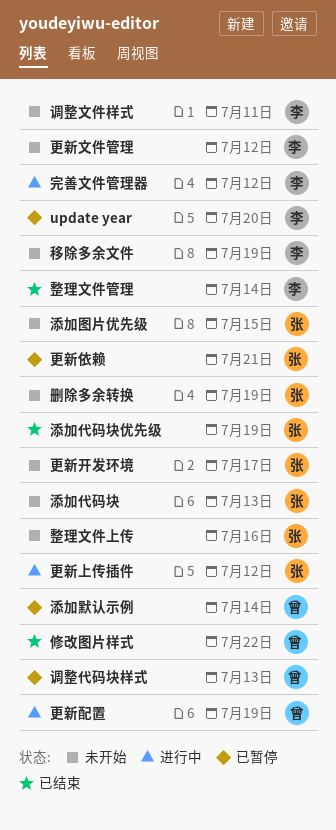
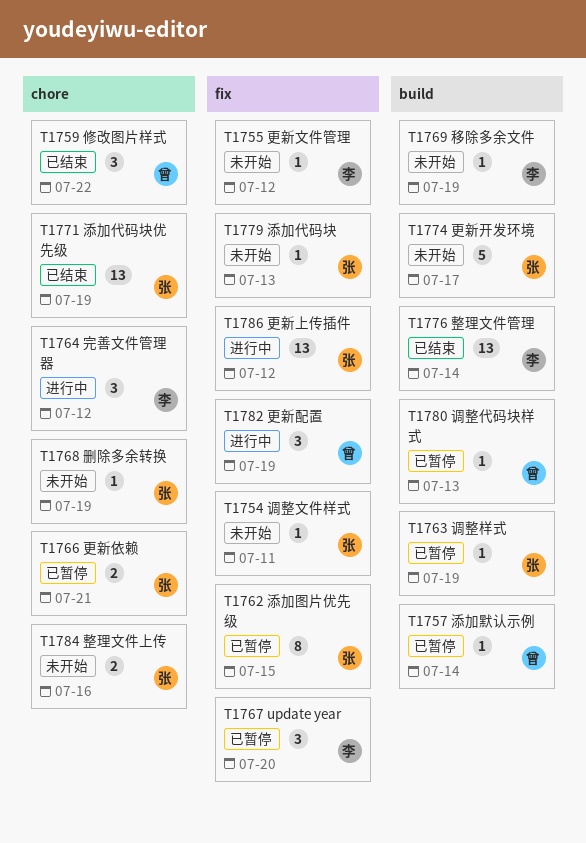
添加图片优先级, status: 未开始 -> 已暂停
调整文件样式, owner: 李 -> 张
调整样式: none -> present

